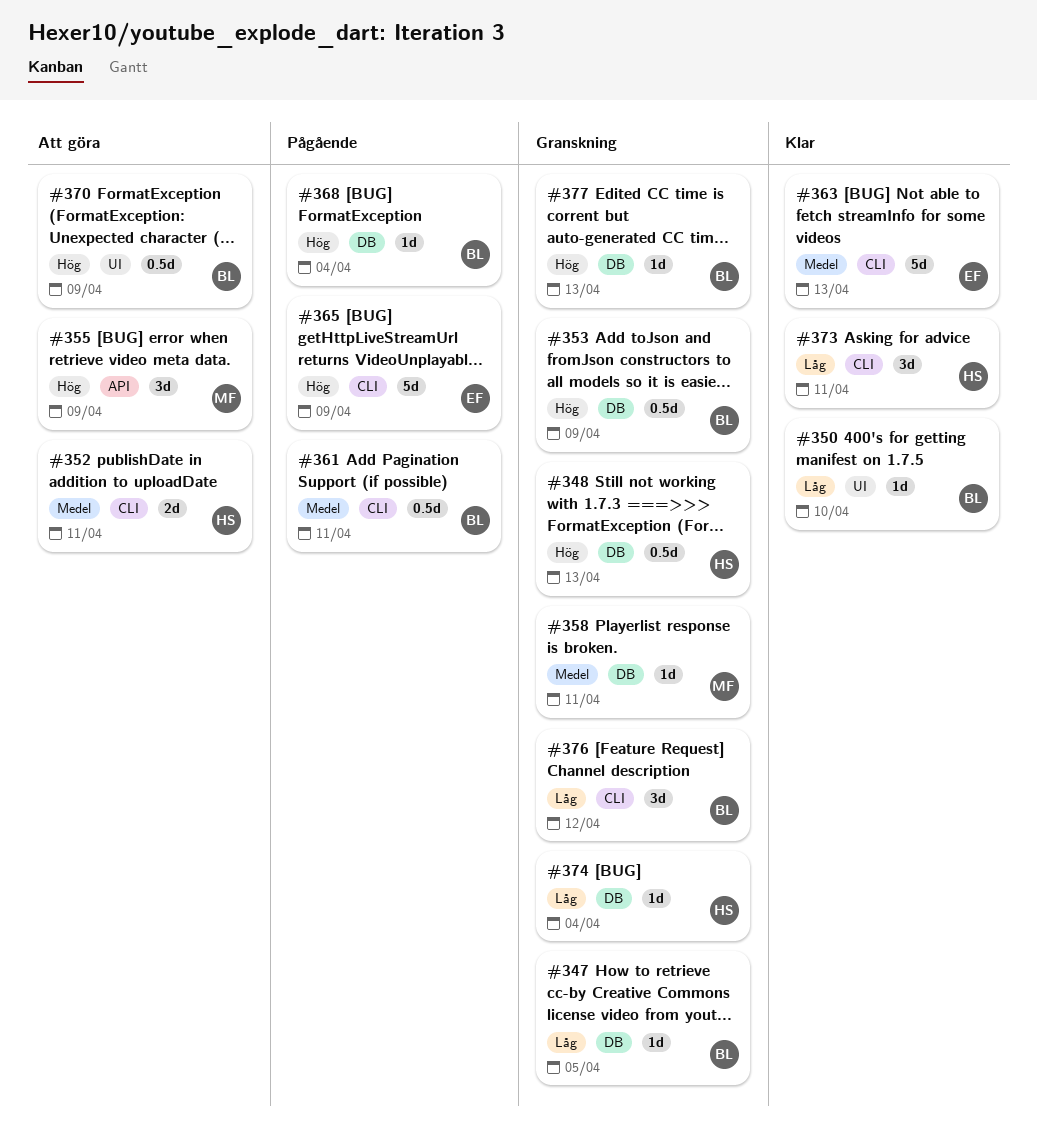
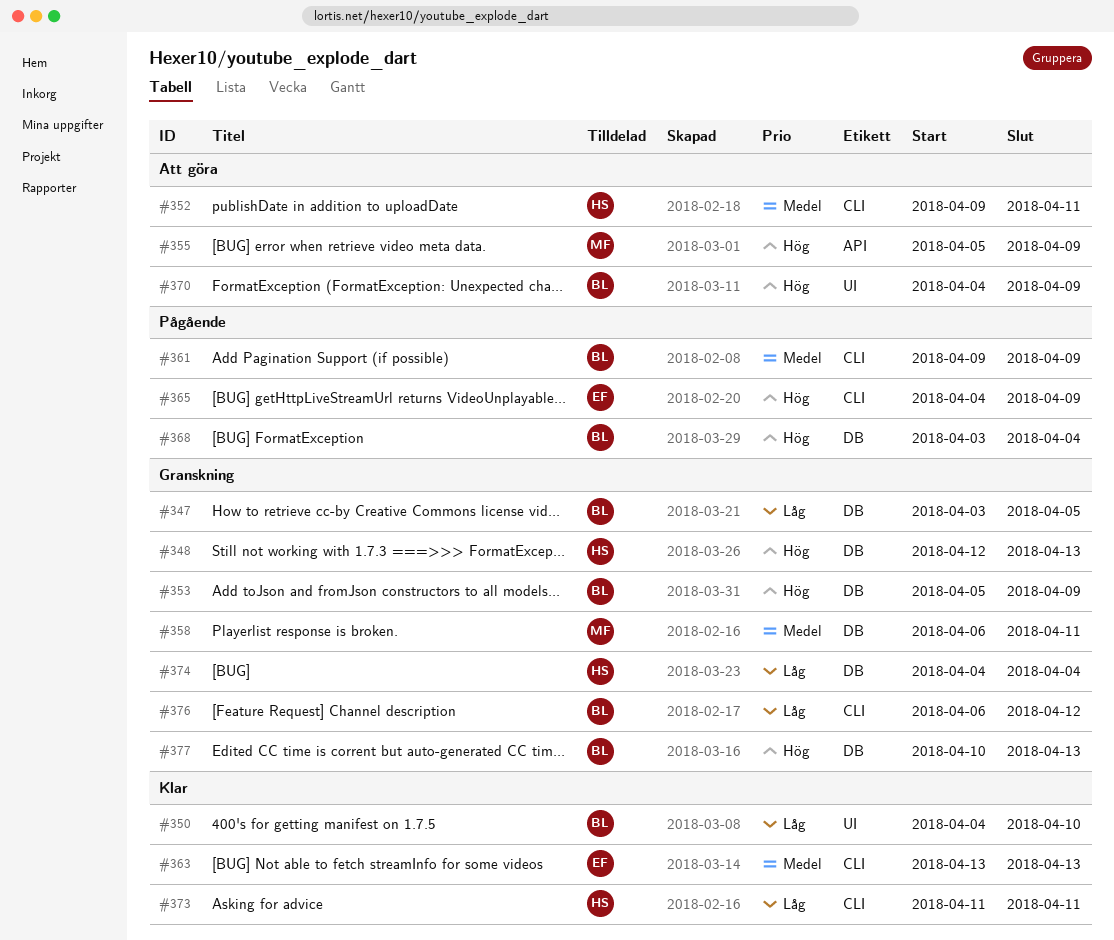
#361, due: Apr 11 -> Apr 9

